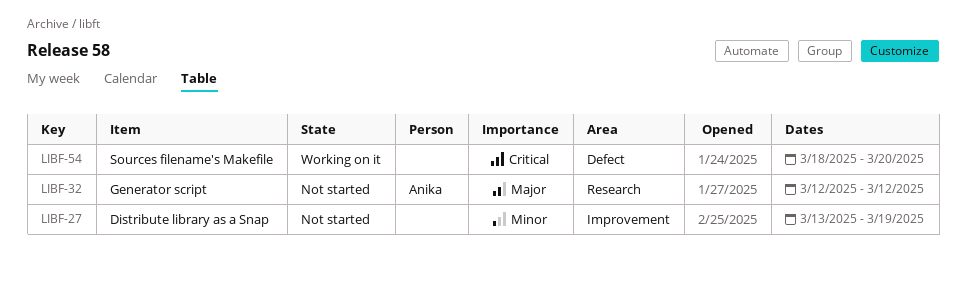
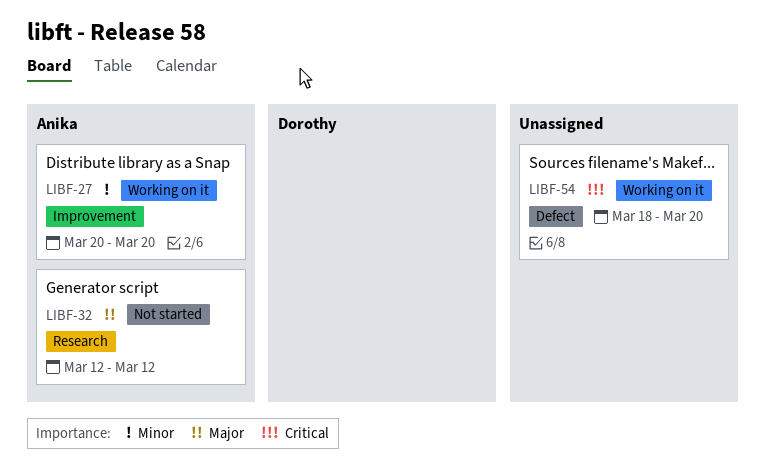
LIBF-27, status: Not started -> Working on it
LIBF-27, owner: none -> Anika
LIBF-27, start: Mar 13 -> Mar 20
LIBF-27, due: Mar 19 -> Mar 20

